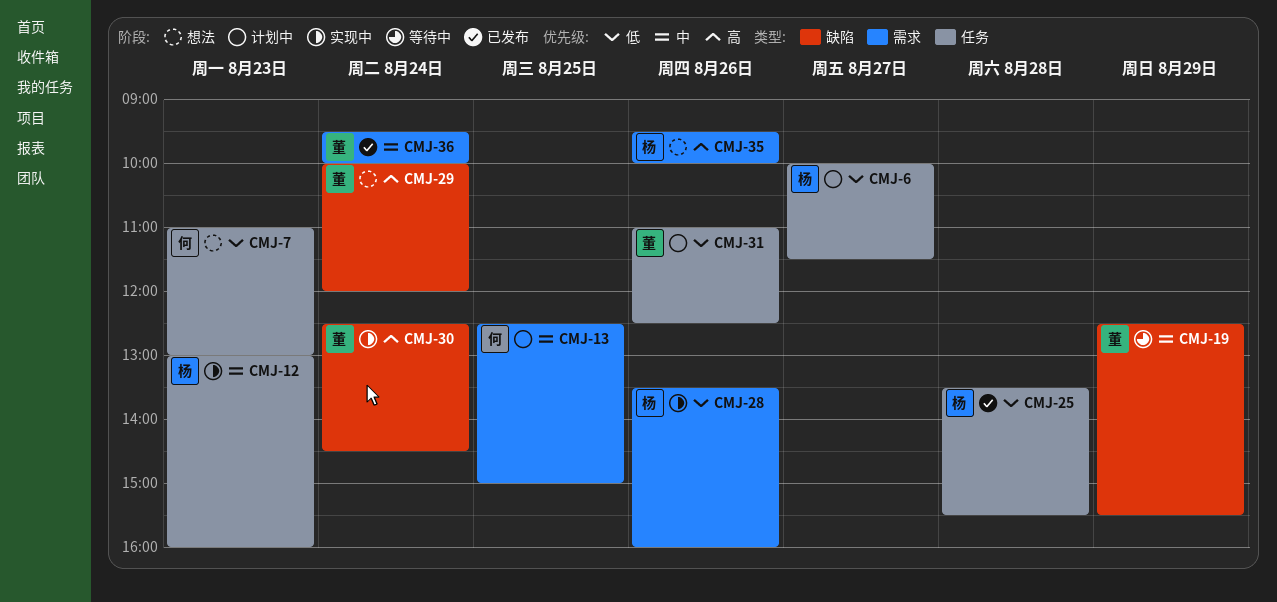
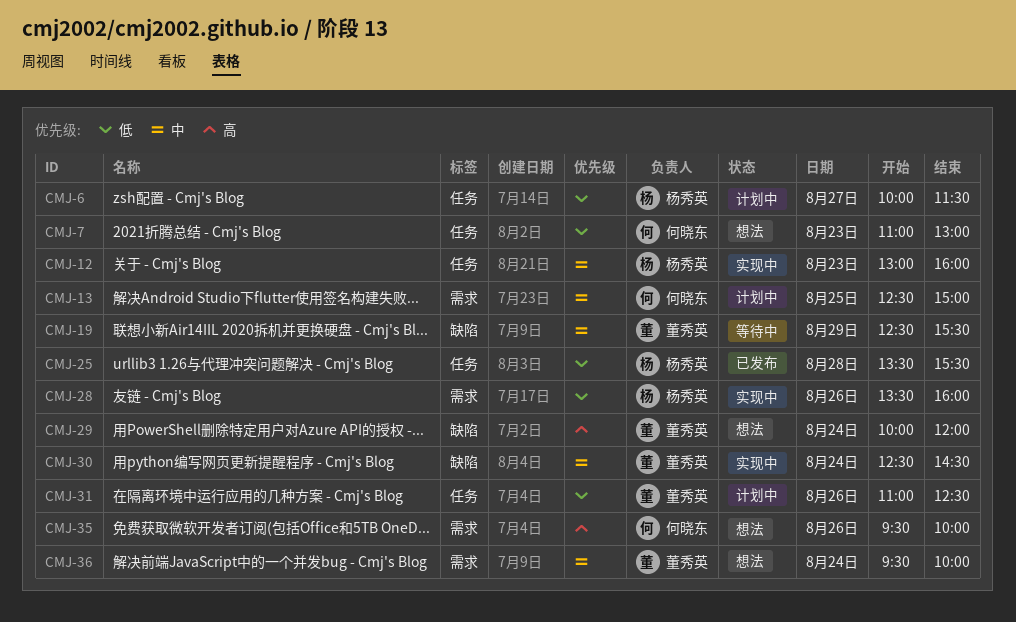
CMJ-30, priority: 高 -> 中
CMJ-35, owner: 杨秀英 -> 何晓东
CMJ-36, status: 已发布 -> 想法

